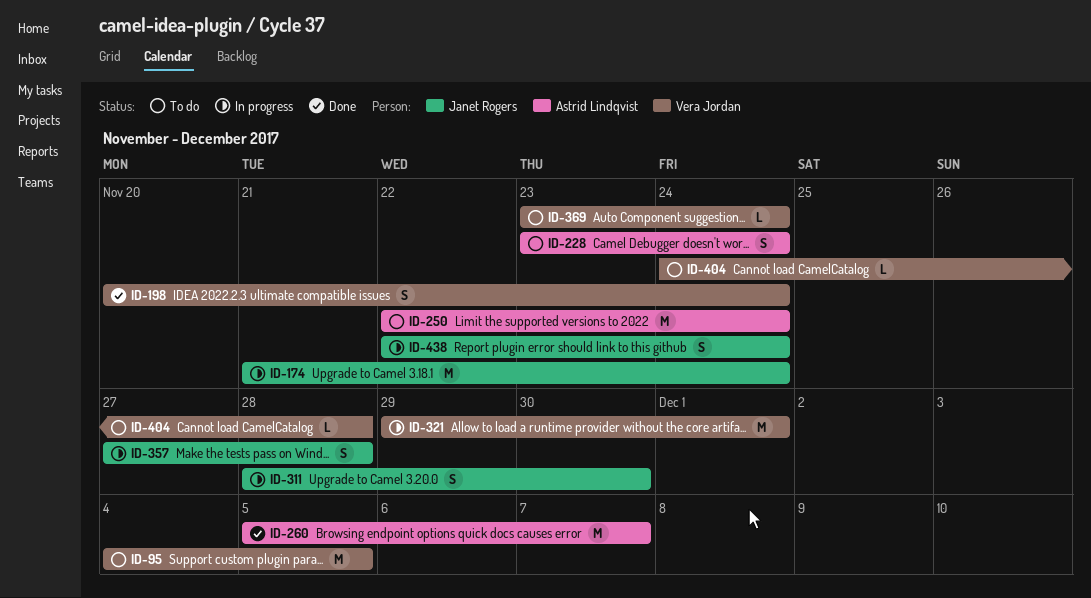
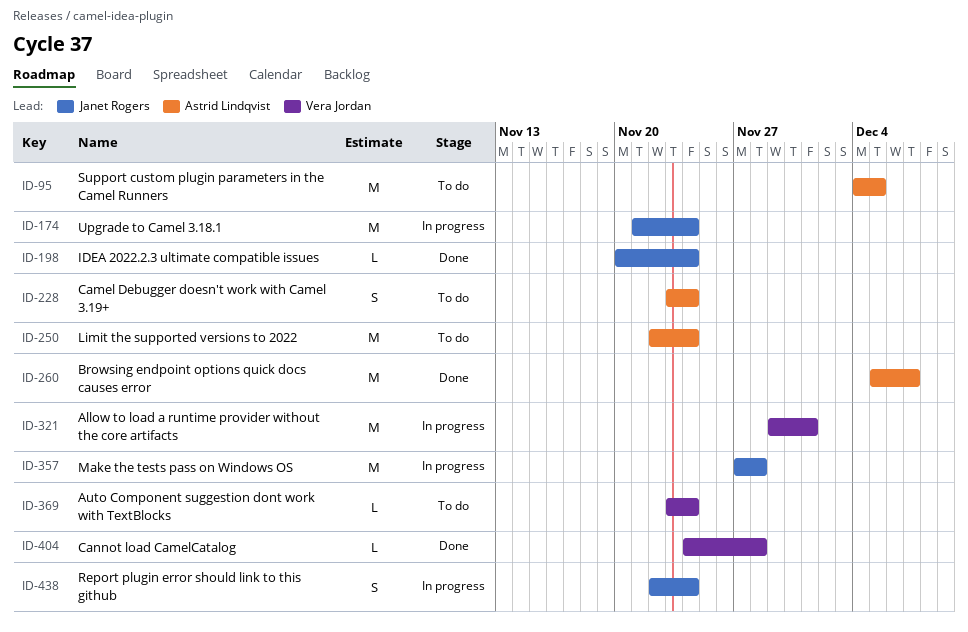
ID-95, owner: Vera Jordan -> Astrid Lindqvist
ID-198, owner: Vera Jordan -> Janet Rogers
ID-198, estimate: S -> L
ID-311: present -> none
ID-357, estimate: S -> M
ID-404, status: To do -> Done

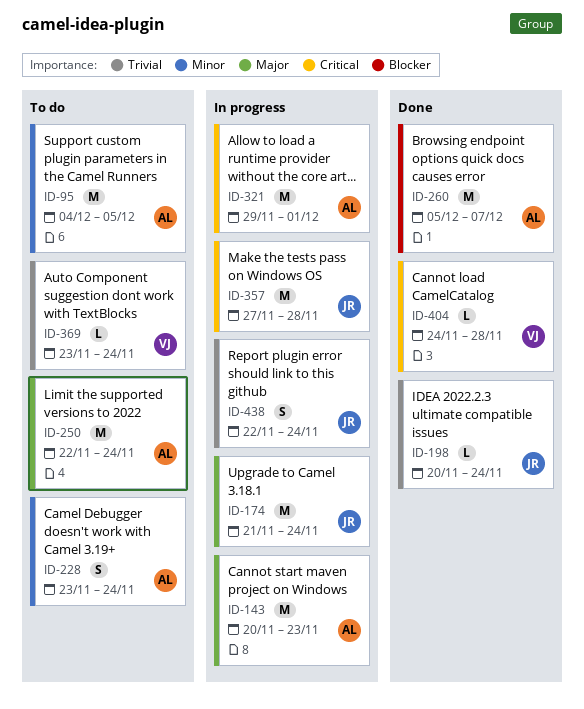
ID-143: none -> present
ID-321, owner: Vera Jordan -> Astrid Lindqvist

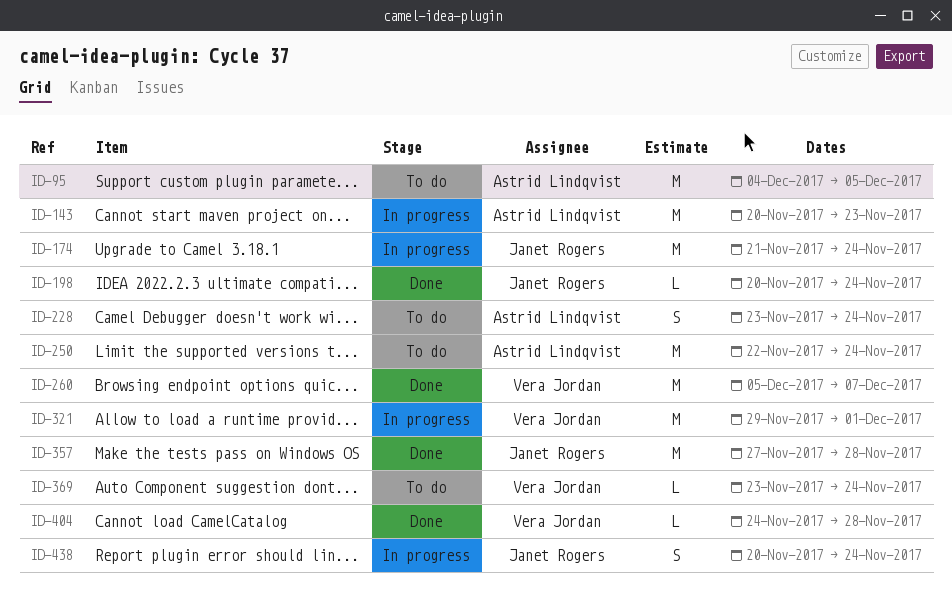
ID-260, owner: Astrid Lindqvist -> Vera Jordan
ID-321, owner: Astrid Lindqvist -> Vera Jordan
ID-357, status: In progress -> Done
ID-438, start: Nov 22 -> Nov 20

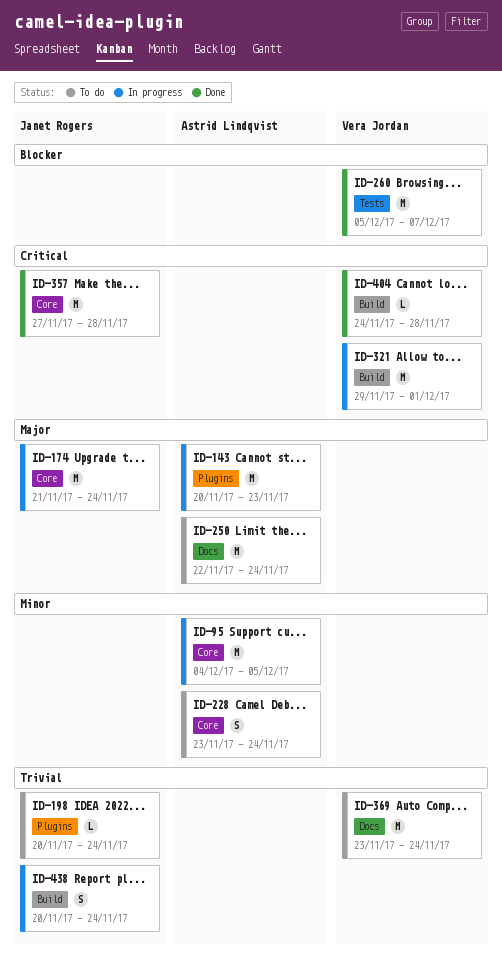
ID-95, status: To do -> In progress
ID-198, status: Done -> To do
ID-369, estimate: L -> M

